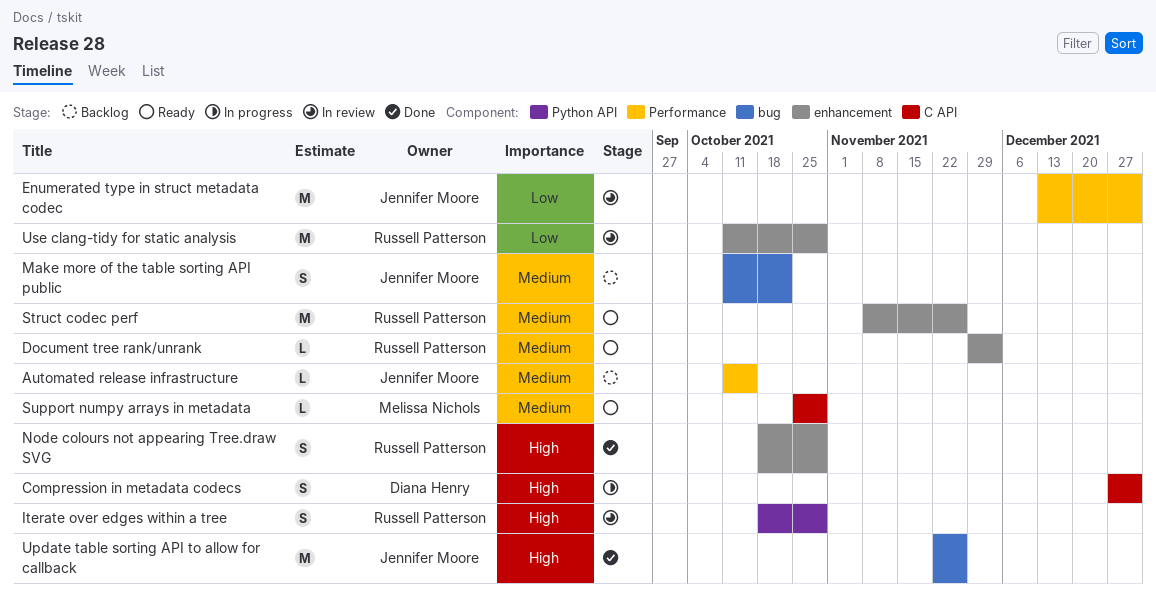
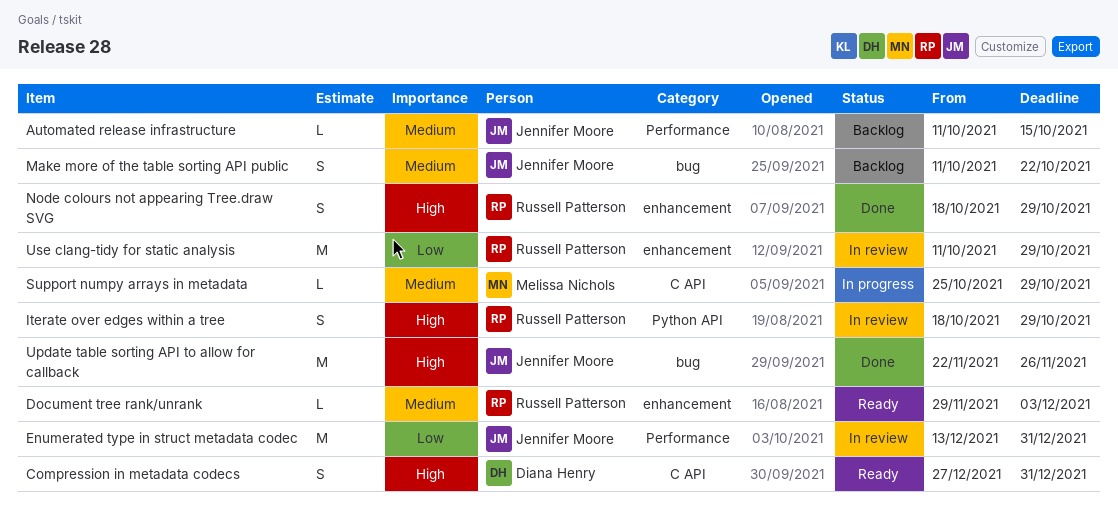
Compression in metadata codecs, status: In progress -> Ready
Struct codec perf: present -> none
Support numpy arrays in metadata, status: Ready -> In progress

